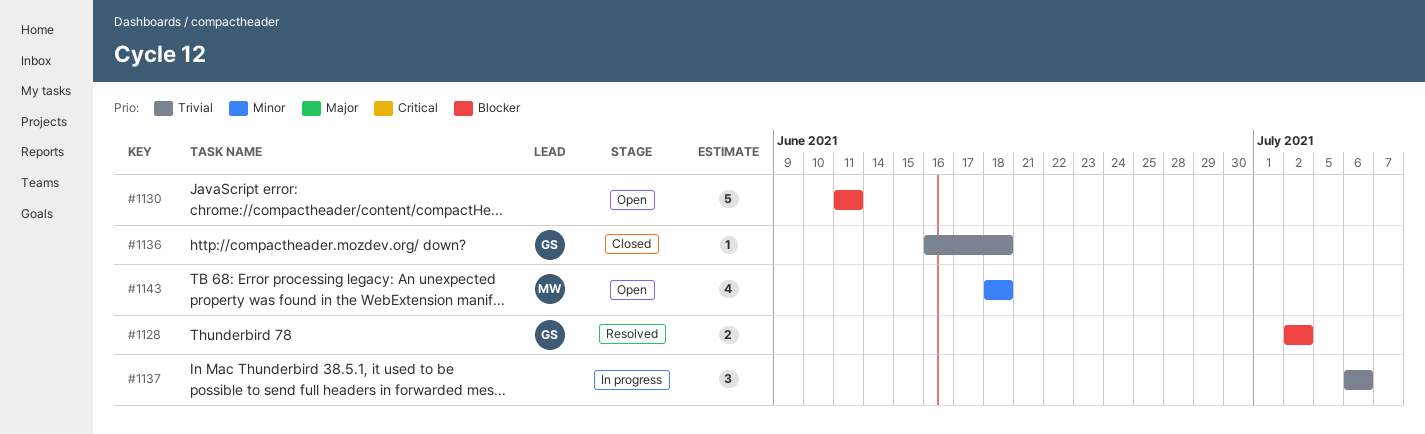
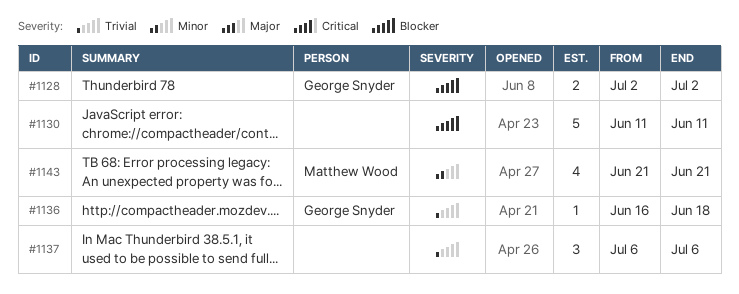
#1143, start: Jun 18 -> Jun 21
#1143, due: Jun 18 -> Jun 21

